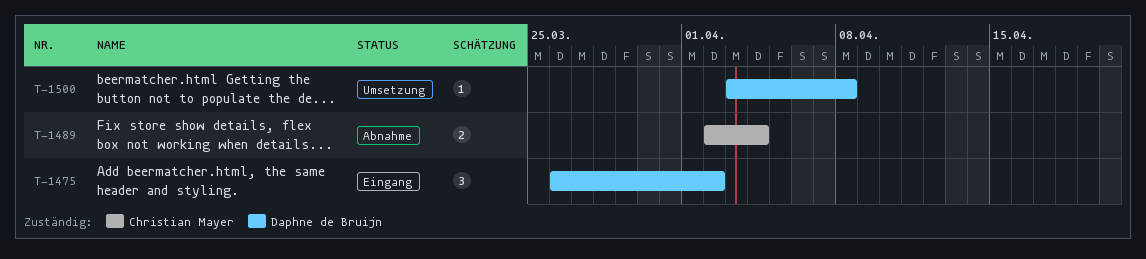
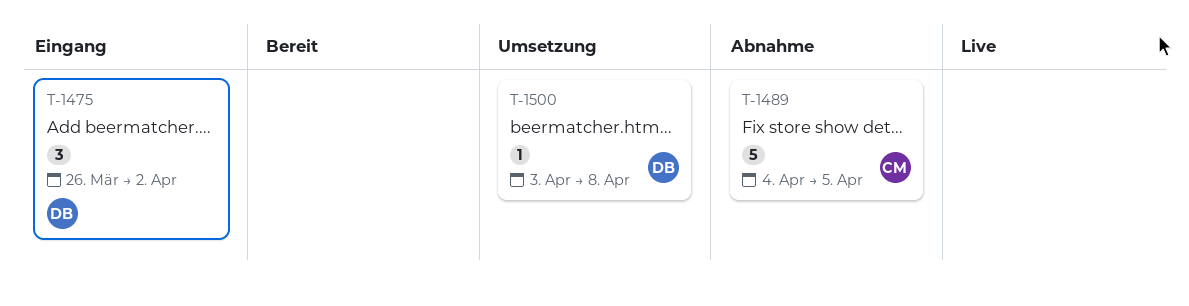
T-1489, estimate: 2 -> 5
T-1489, start: Apr 2 -> Apr 4
T-1489, due: Apr 4 -> Apr 5

